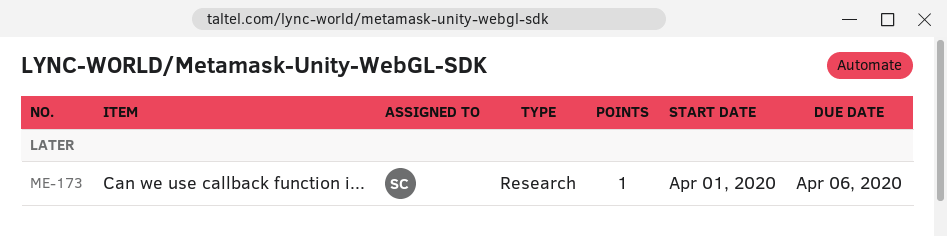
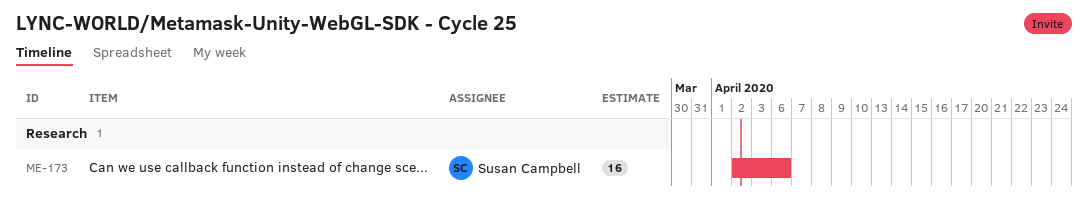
ME-173, estimate: 1 -> 16
ME-173, start: Apr 1 -> Apr 2

